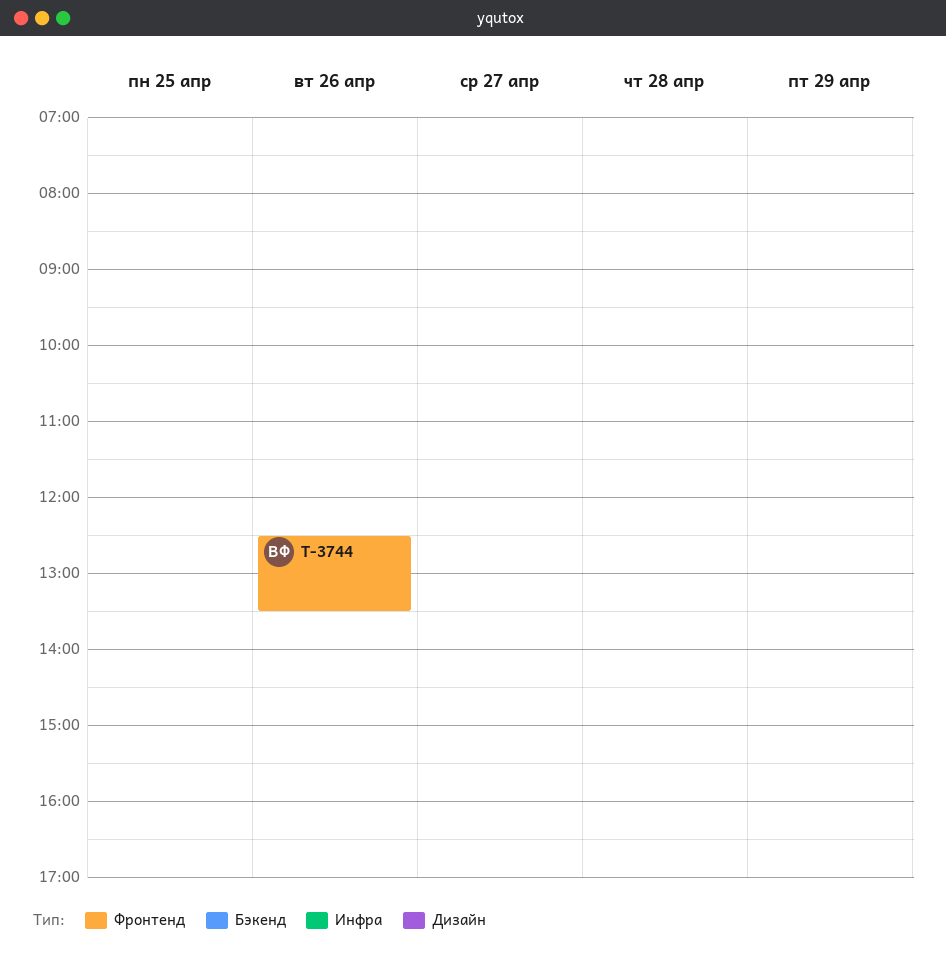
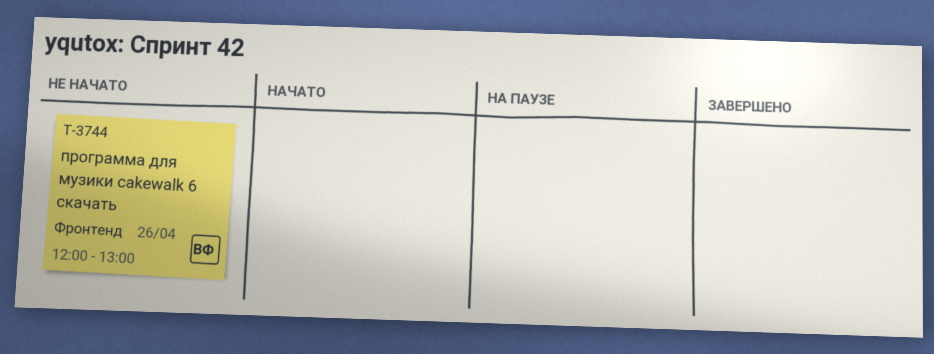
T-3744, begins: 12:30 -> 12:00
T-3744, ends: 13:30 -> 13:00

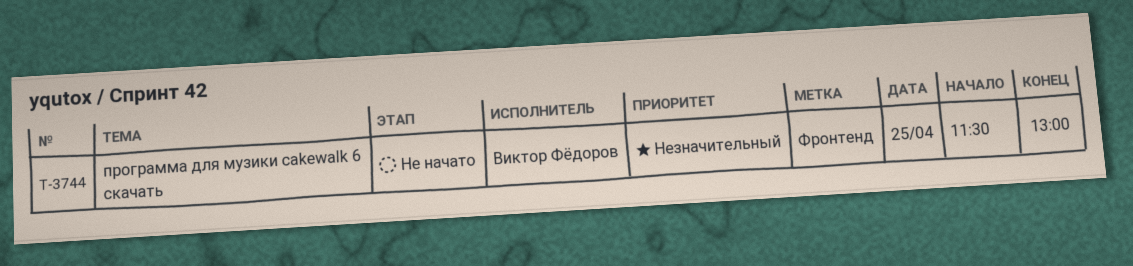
T-3744, day: Apr 26 -> Apr 25
T-3744, begins: 12:00 -> 11:30

